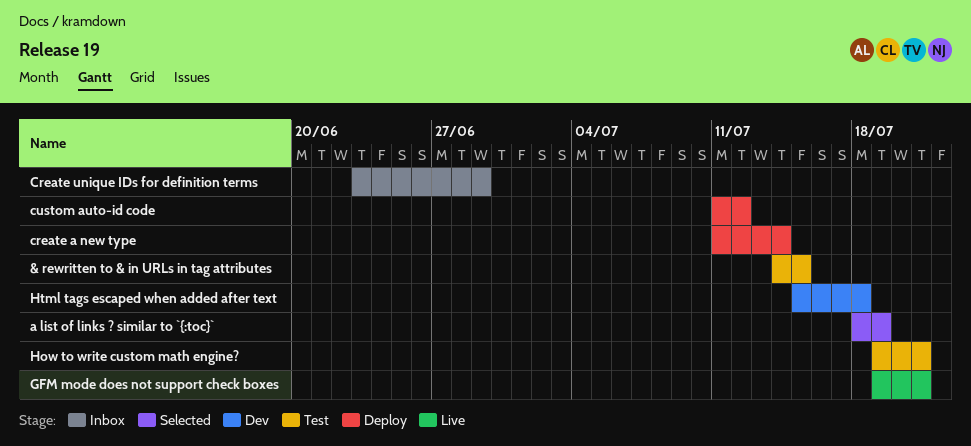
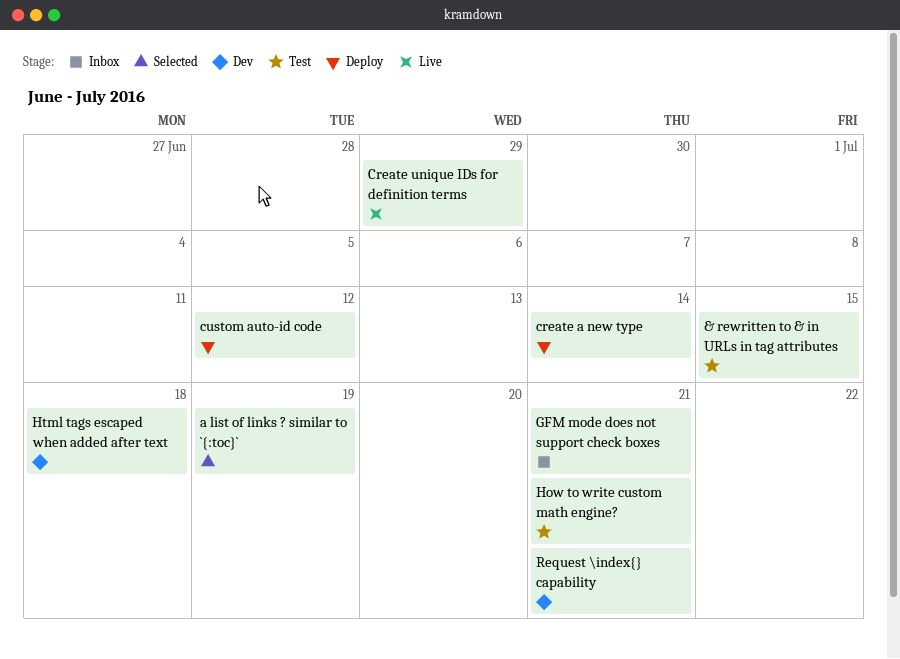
Create unique IDs for definition terms, status: Inbox -> Live
GFM mode does not support check boxes, status: Live -> Inbox
Request \index{} capability: none -> present

